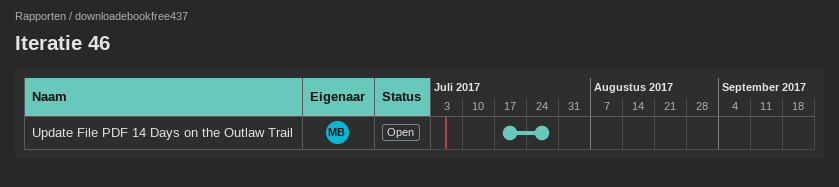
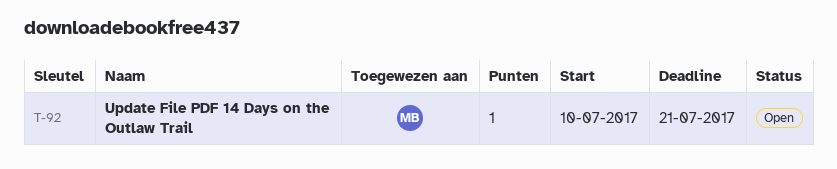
Update File PDF 14 Days on the Outlaw Trail, start: Jul 17 -> Jul 10
Update File PDF 14 Days on the Outlaw Trail, due: Jul 28 -> Jul 21

